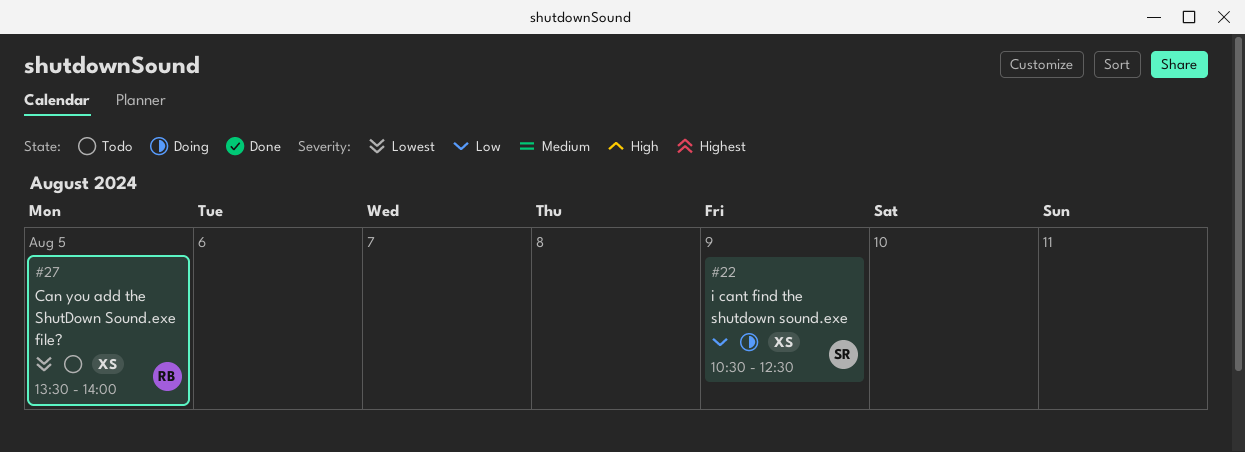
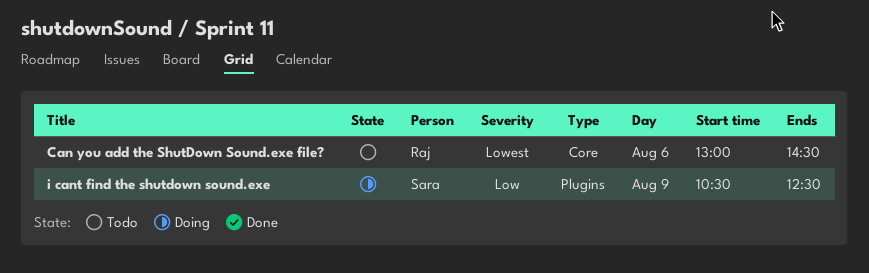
Can you add the ShutDown Sound.exe file?, day: Aug 5 -> Aug 6
Can you add the ShutDown Sound.exe file?, begins: 13:30 -> 13:00
Can you add the ShutDown Sound.exe file?, ends: 14:00 -> 14:30

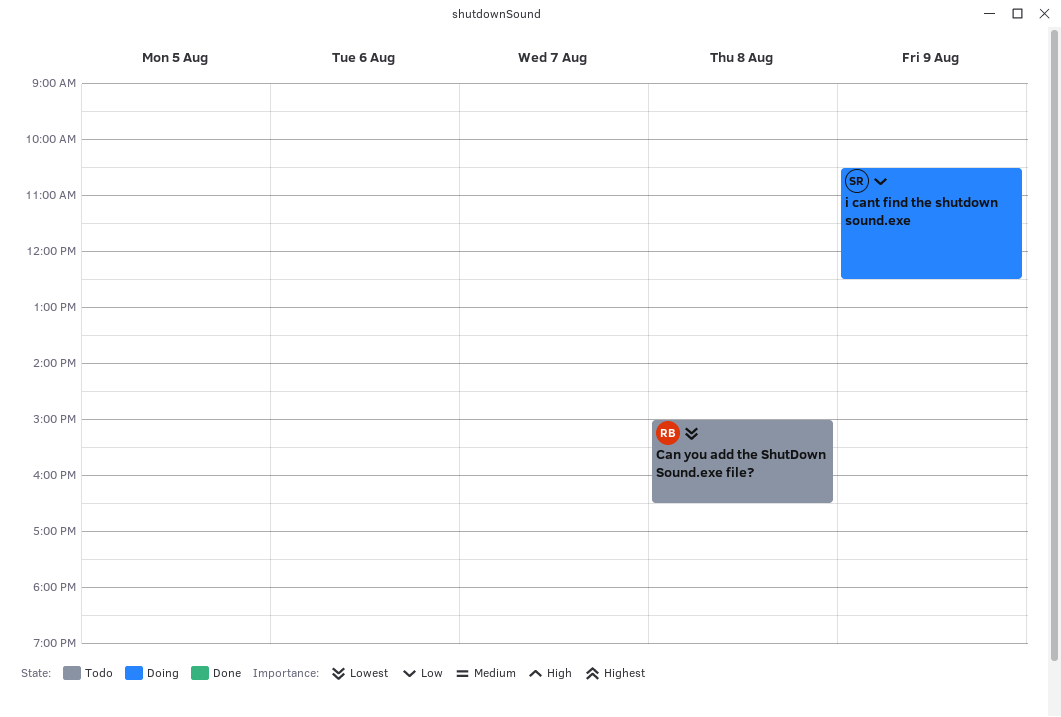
Can you add the ShutDown Sound.exe file?, day: Aug 6 -> Aug 8
Can you add the ShutDown Sound.exe file?, begins: 13:00 -> 15:00
Can you add the ShutDown Sound.exe file?, ends: 14:30 -> 16:30

